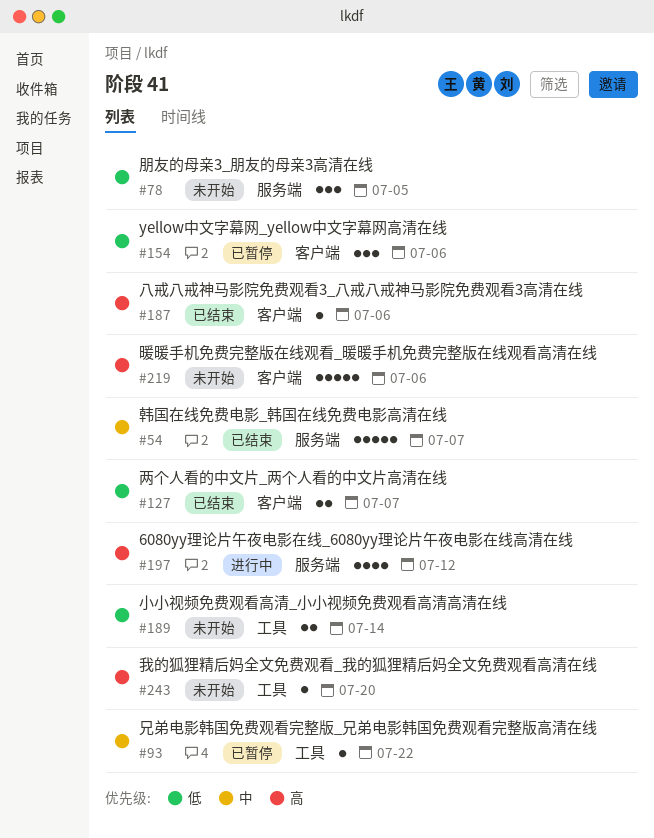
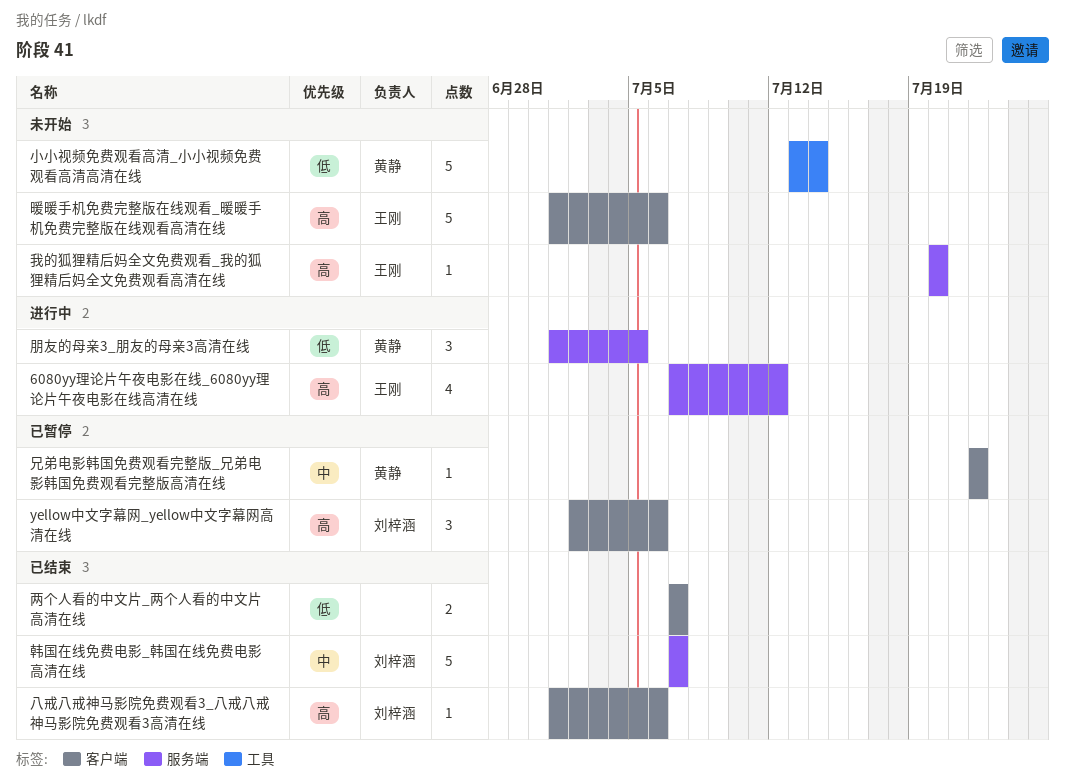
yellow中文字幕网_yellow中文字幕网高清在线, priority: 低 -> 高
兄弟电影韩国免费观看完整版_兄弟电影韩国免费观看完整版高清在线, label: 工具 -> 客户端
小小视频免费观看高清_小小视频免费观看高清高清在线, estimate: 2 -> 5
我的狐狸精后妈全文免费观看_我的狐狸精后妈全文免费观看高清在线, label: 工具 -> 服务端
朋友的母亲3_朋友的母亲3高清在线, status: 未开始 -> 进行中

